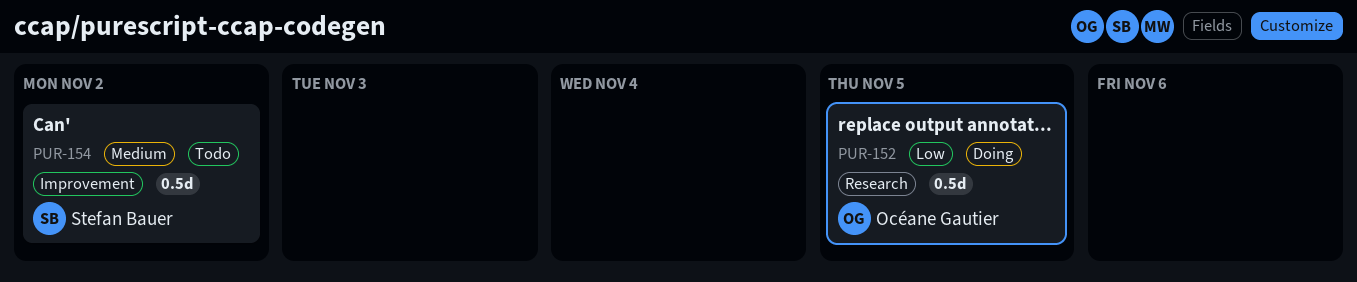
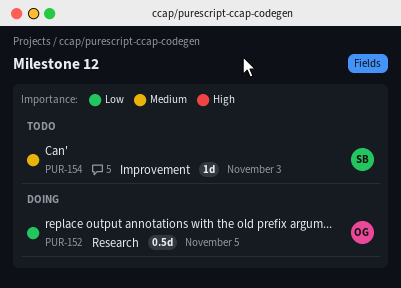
PUR-154, estimate: 0.5d -> 1d
PUR-154, due: Nov 2 -> Nov 3

